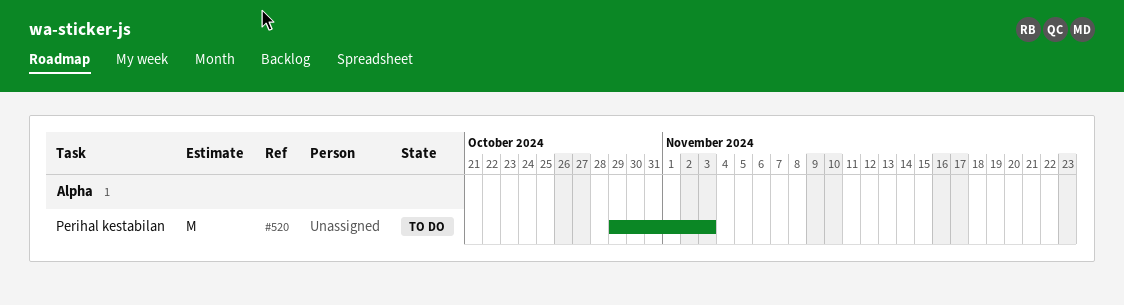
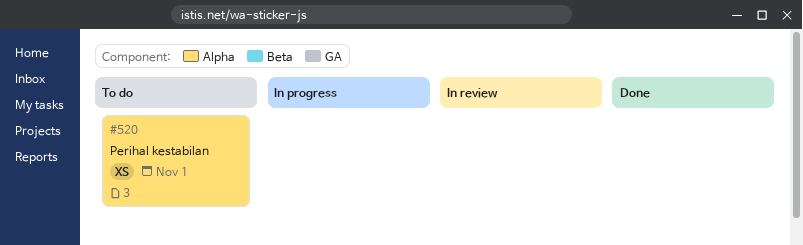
#520, estimate: M -> XS
#520, due: Nov 3 -> Nov 1

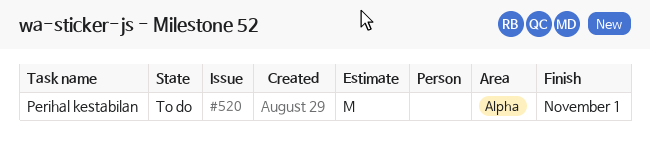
#520, estimate: XS -> M

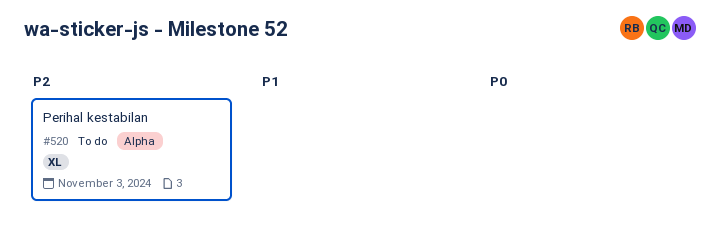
#520, estimate: M -> XL
#520, due: Nov 1 -> Nov 3

